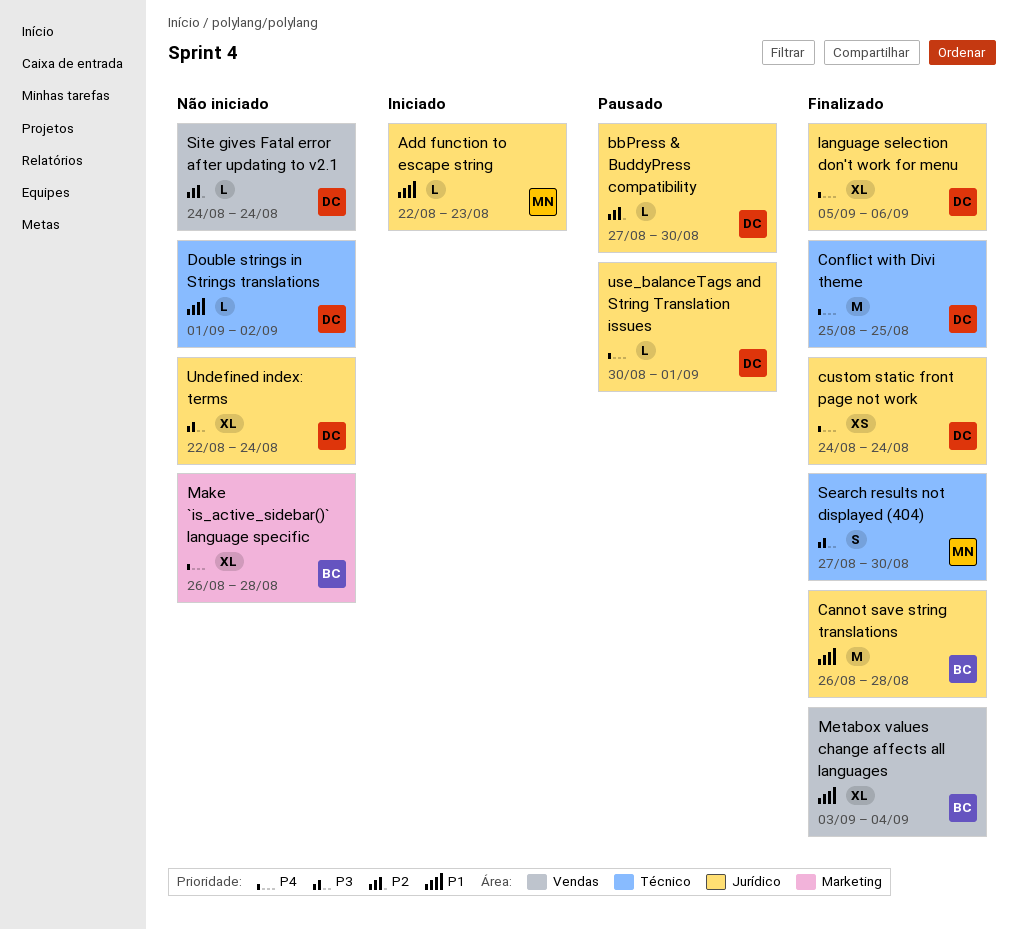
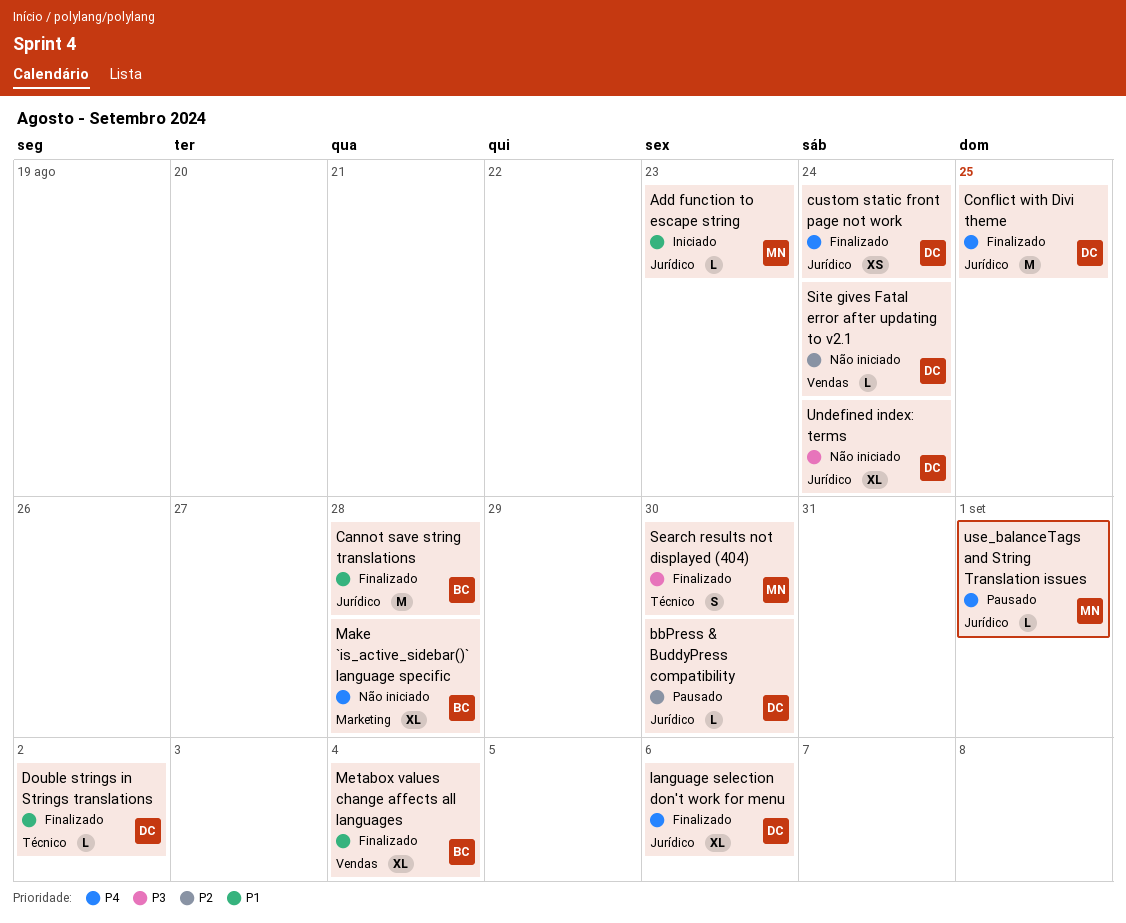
Conflict with Divi theme, label: Técnico -> Jurídico
Double strings in Strings translations, status: Não iniciado -> Finalizado
use_balanceTags and String Translation issues, owner: DC -> MN

